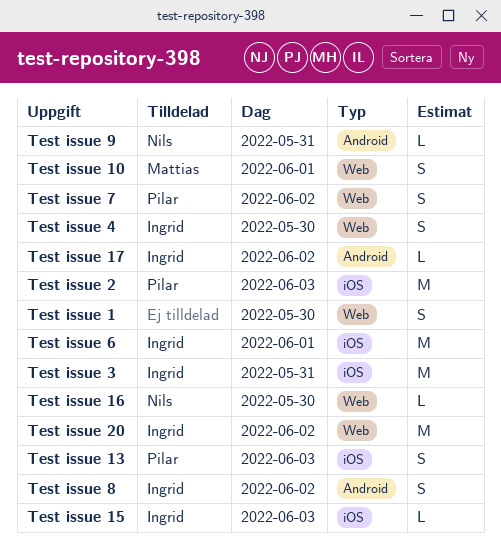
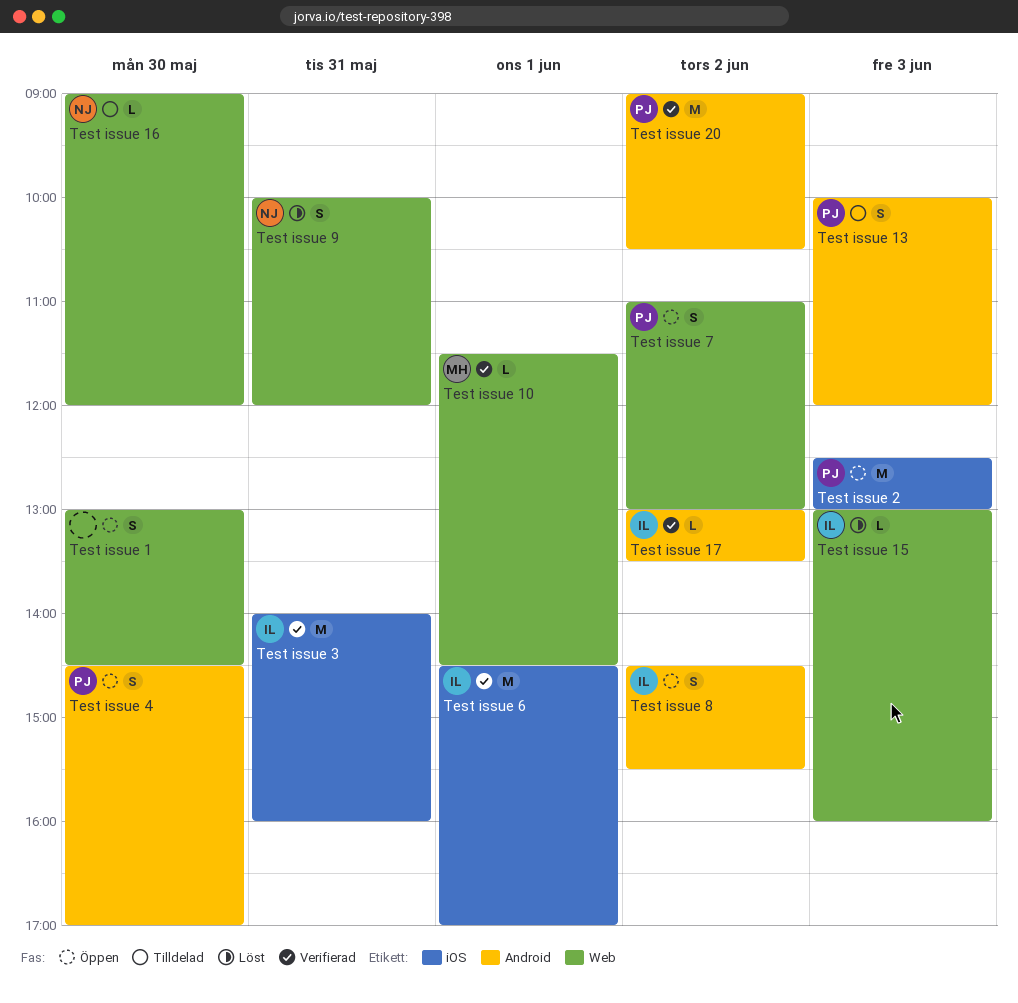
Test issue 10, estimate: S -> L
Test issue 13, label: iOS -> Android
Test issue 15, label: iOS -> Web
Test issue 20, owner: Ingrid -> Pilar
Test issue 20, label: Web -> Android
Test issue 4, owner: Ingrid -> Pilar
Test issue 4, label: Web -> Android
Test issue 9, label: Android -> Web
Test issue 9, estimate: L -> S

